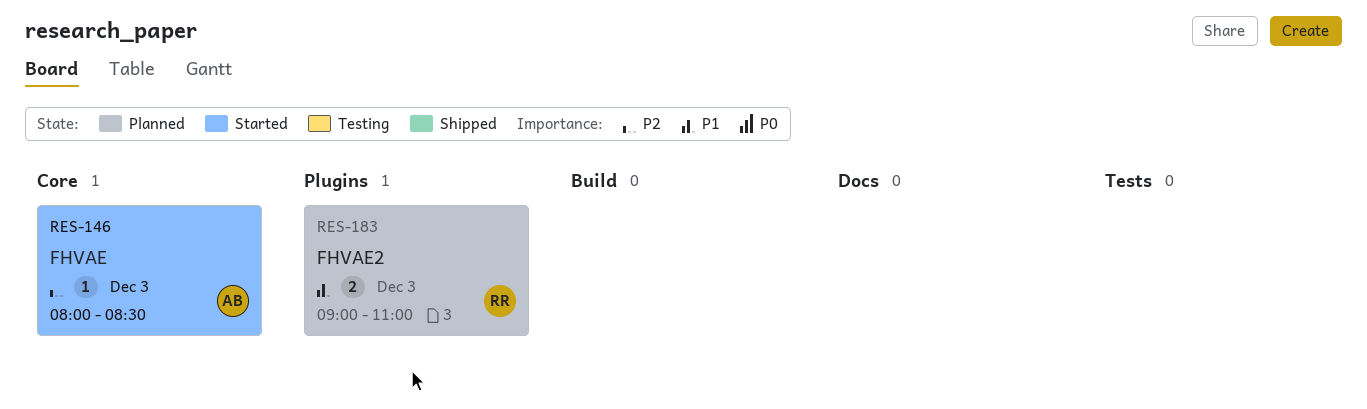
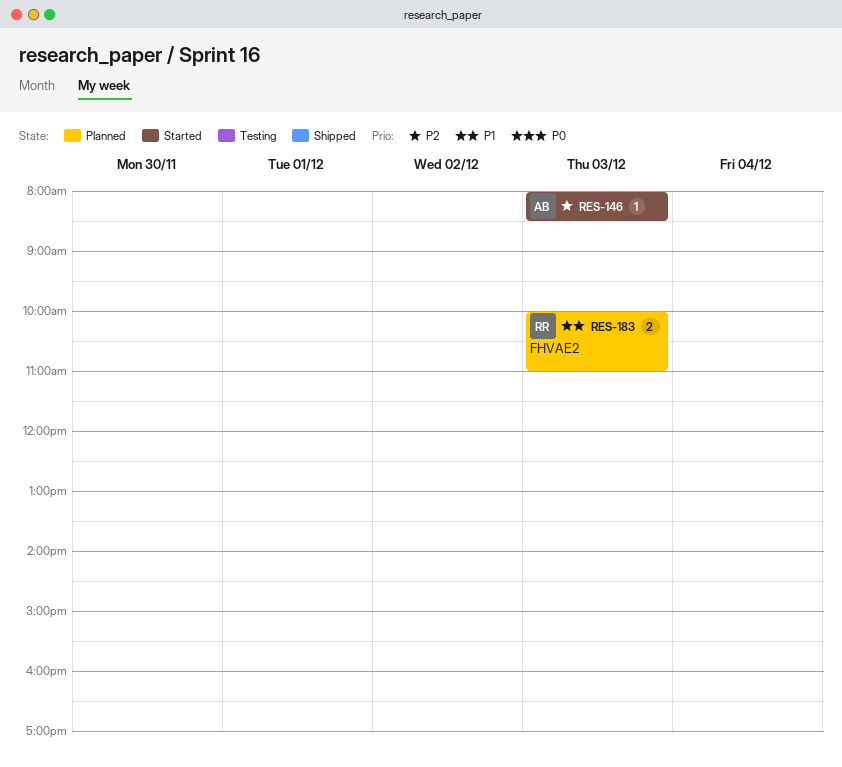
RES-183, begins: 09:00 -> 10:00

